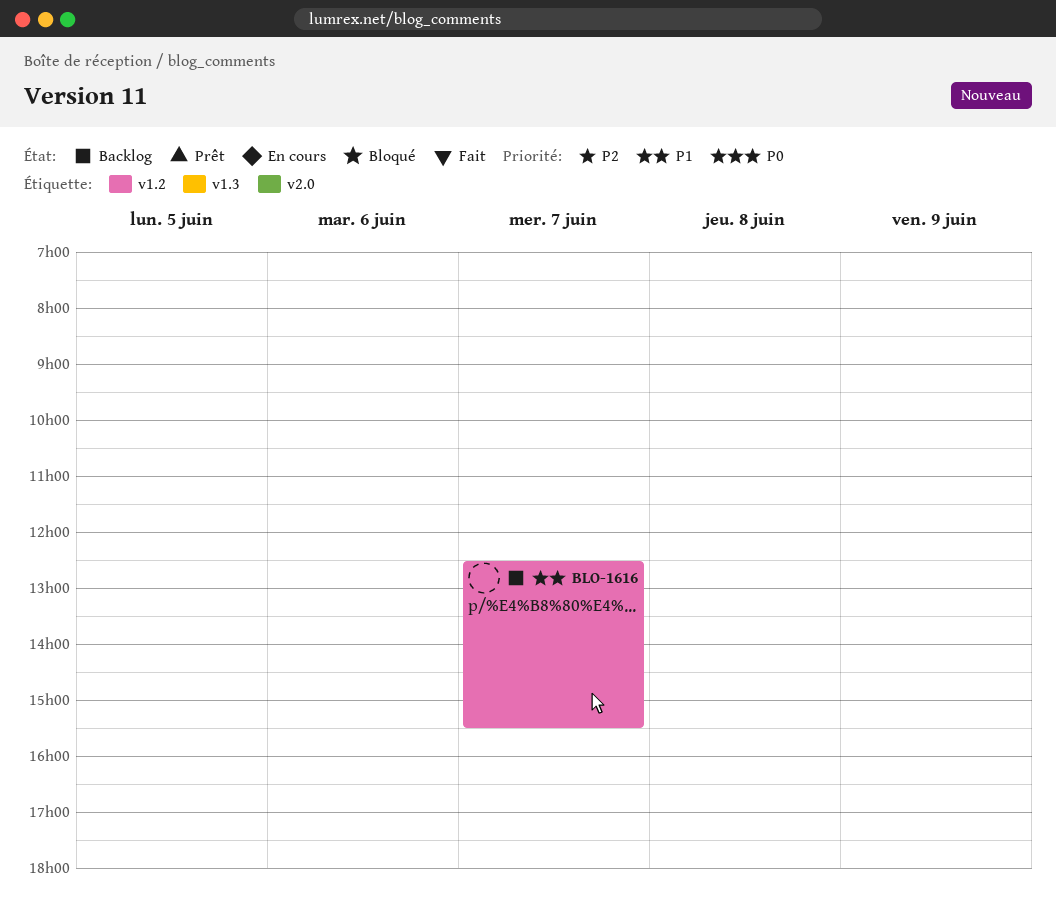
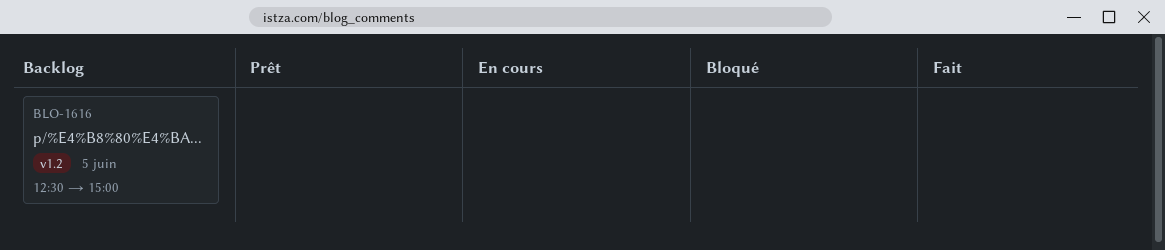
BLO-1616, day: Jun 7 -> Jun 5
BLO-1616, ends: 15:30 -> 15:00

